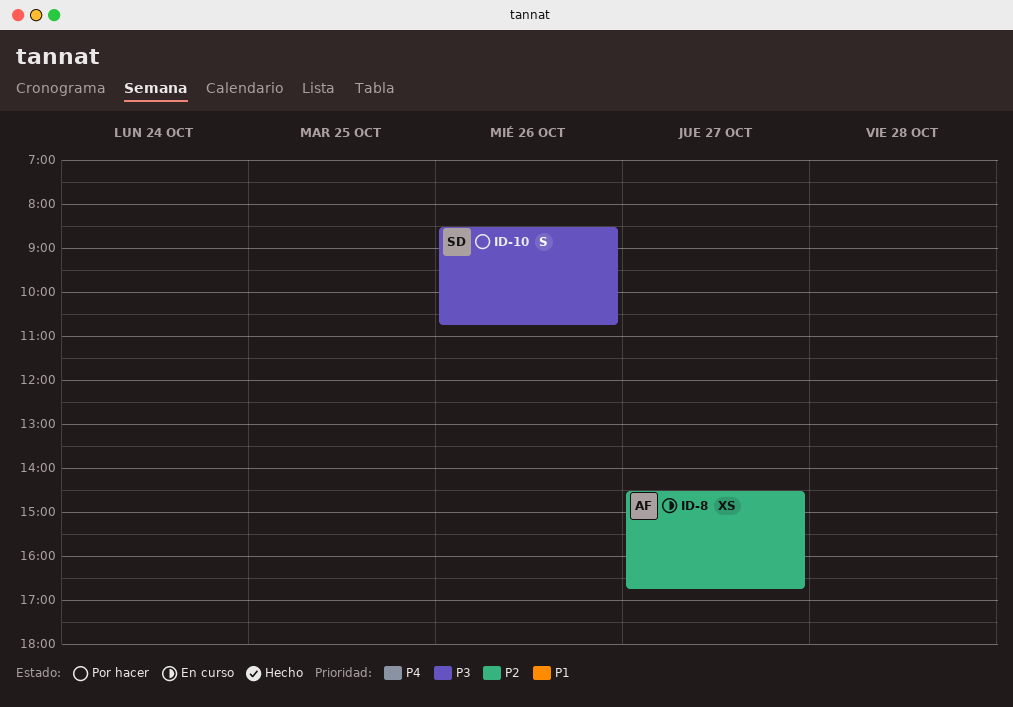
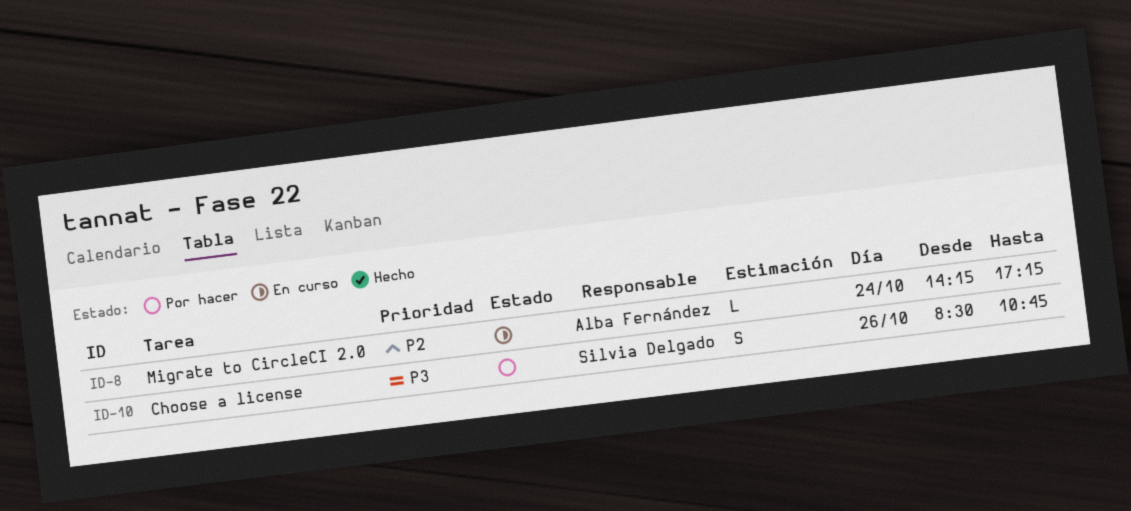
ID-8, estimate: XS -> L
ID-8, day: Oct 27 -> Oct 24
ID-8, begins: 14:30 -> 14:15
ID-8, ends: 16:45 -> 17:15

